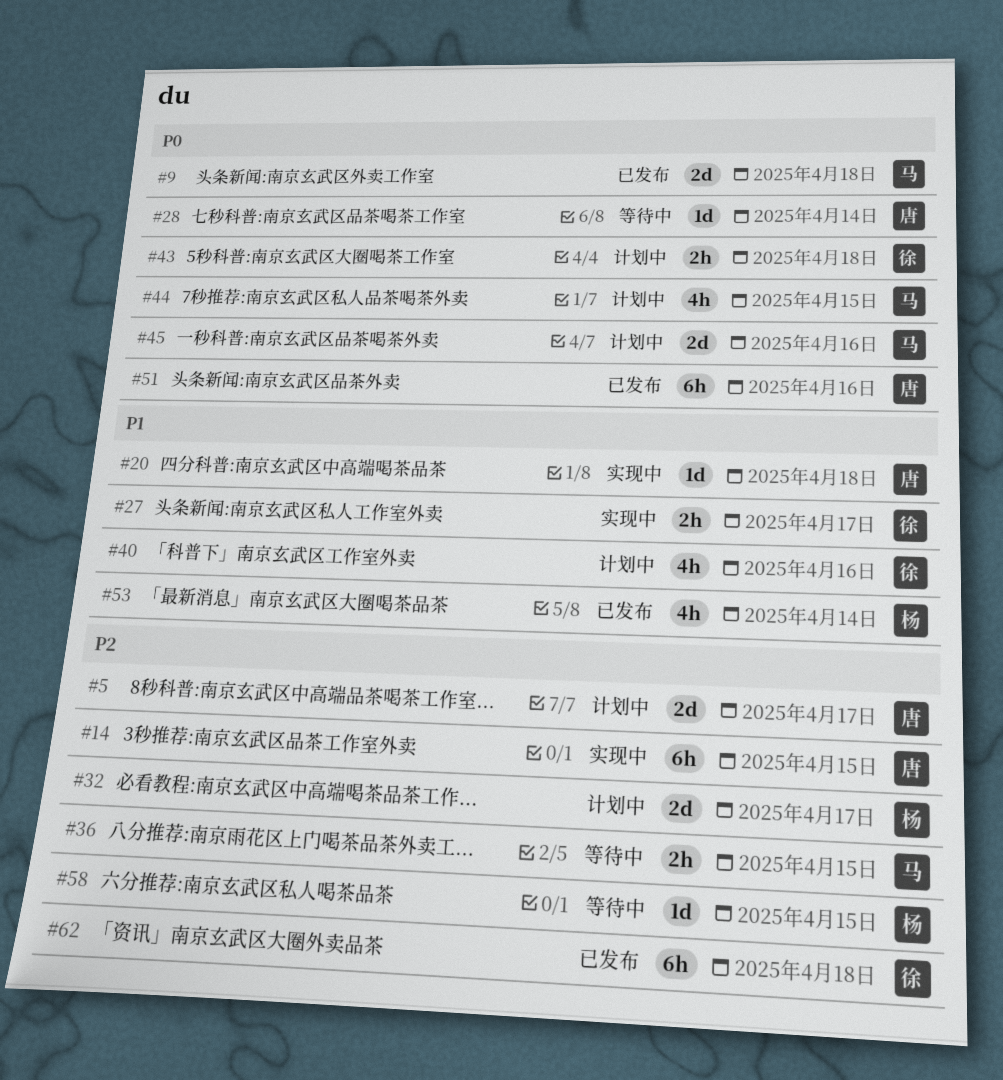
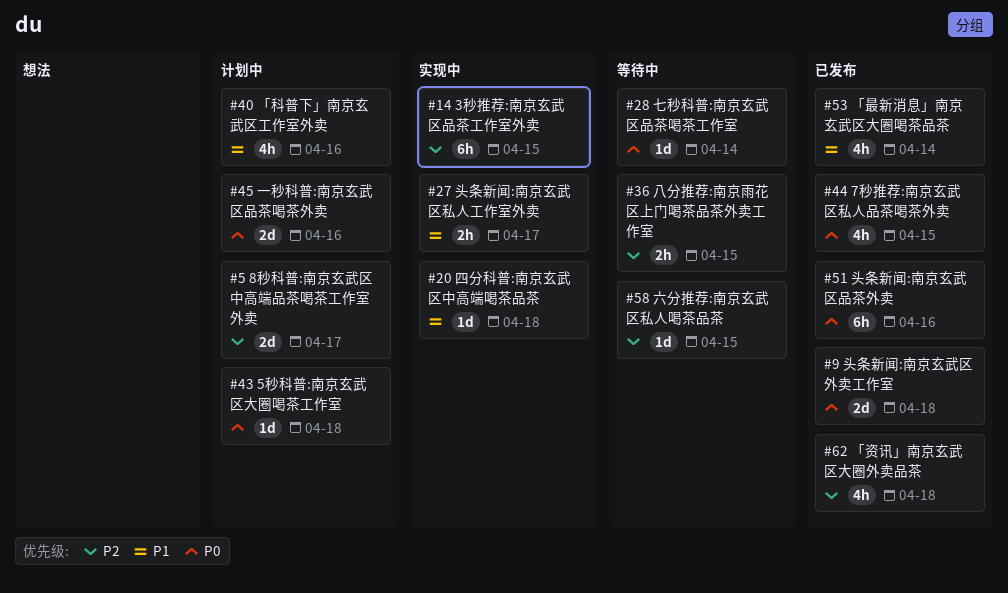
#32: present -> none
#43, estimate: 2h -> 1d
#44, status: 计划中 -> 已发布
#62, estimate: 6h -> 4h

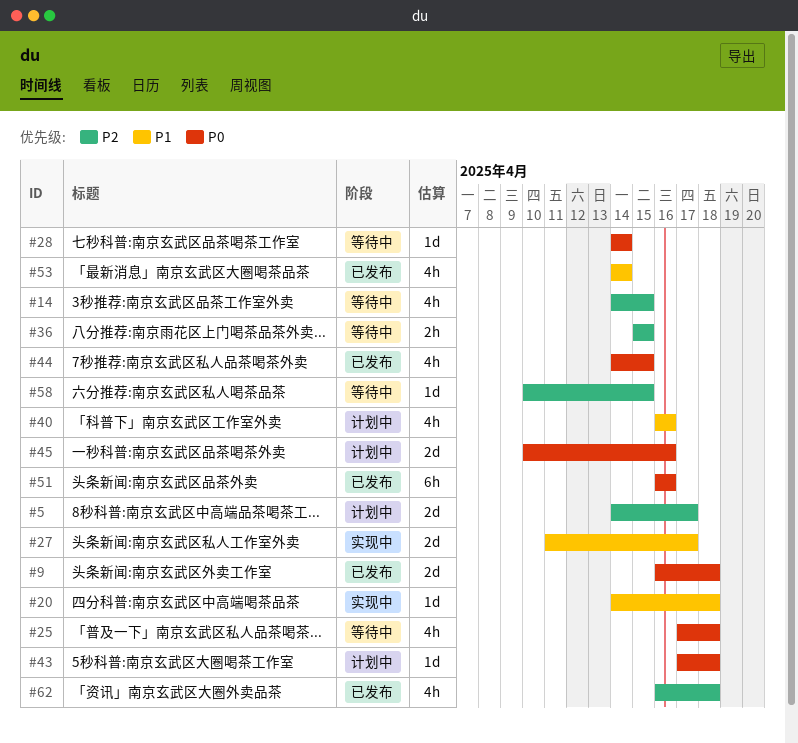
#14, status: 实现中 -> 等待中
#14, estimate: 6h -> 4h
#25: none -> present
#27, estimate: 2h -> 2d

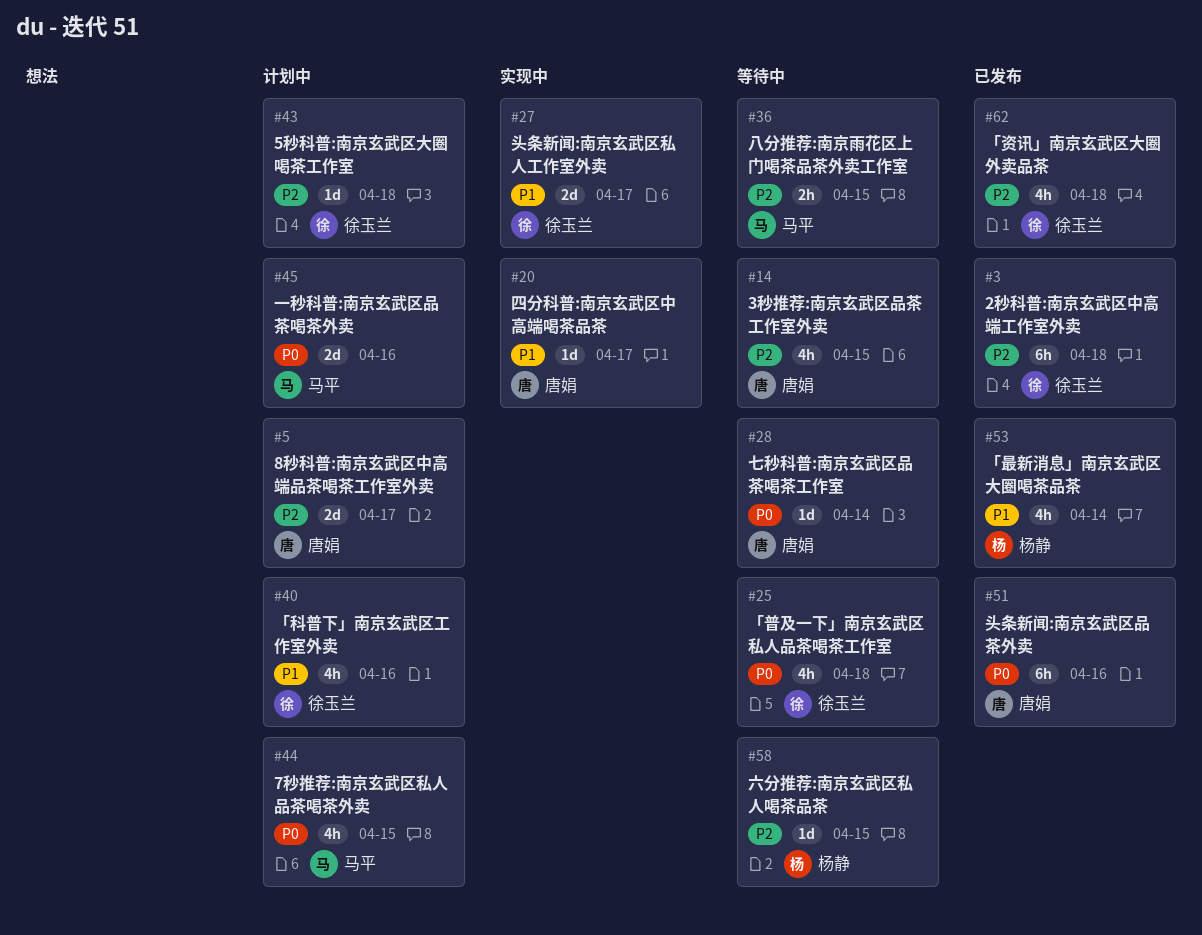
#3: none -> present
#9: present -> none
#20, due: Apr 18 -> Apr 17
#43, priority: P0 -> P2
#44, status: 已发布 -> 计划中

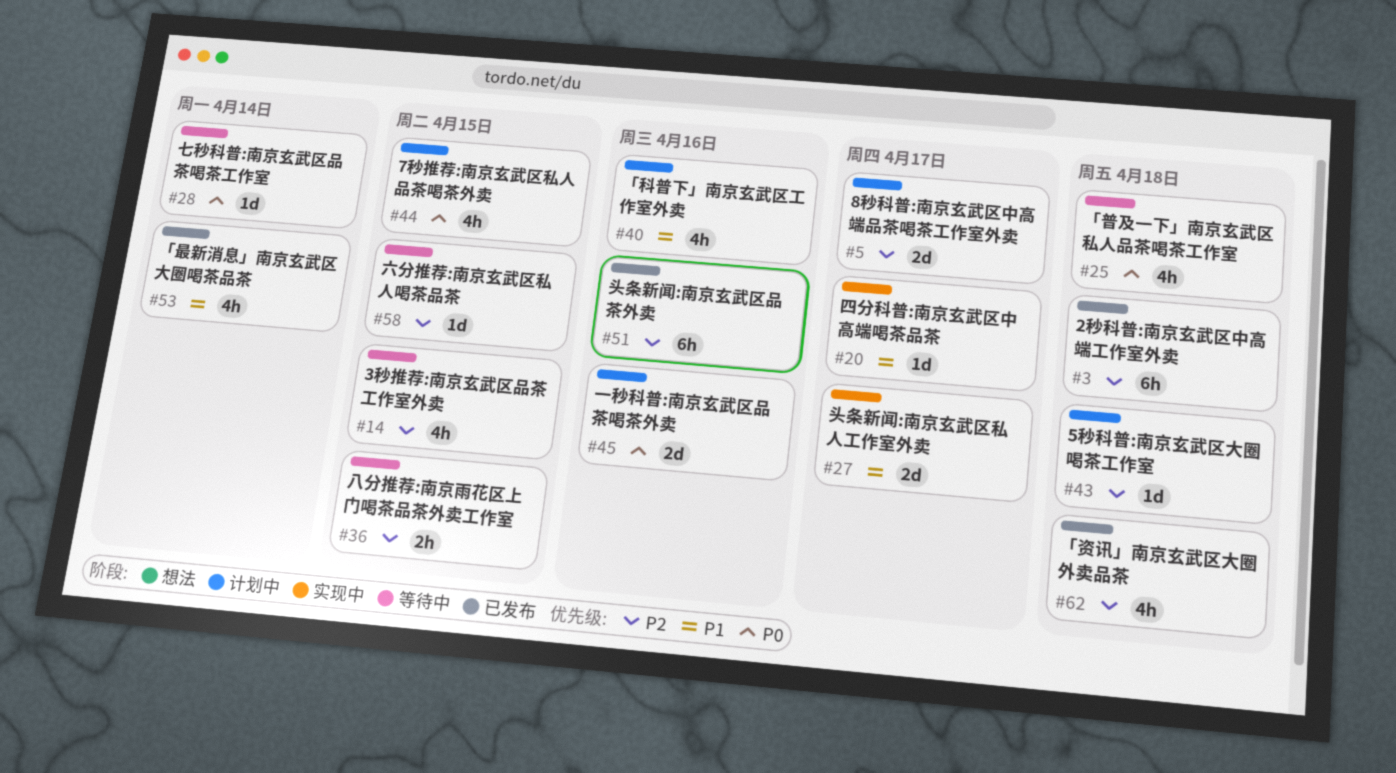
#51, priority: P0 -> P2

